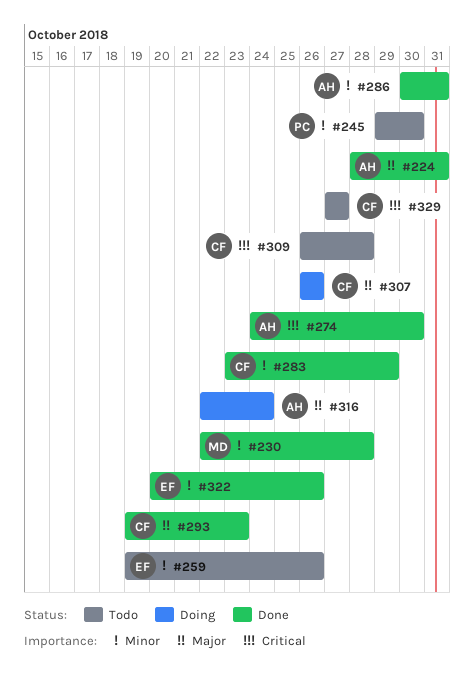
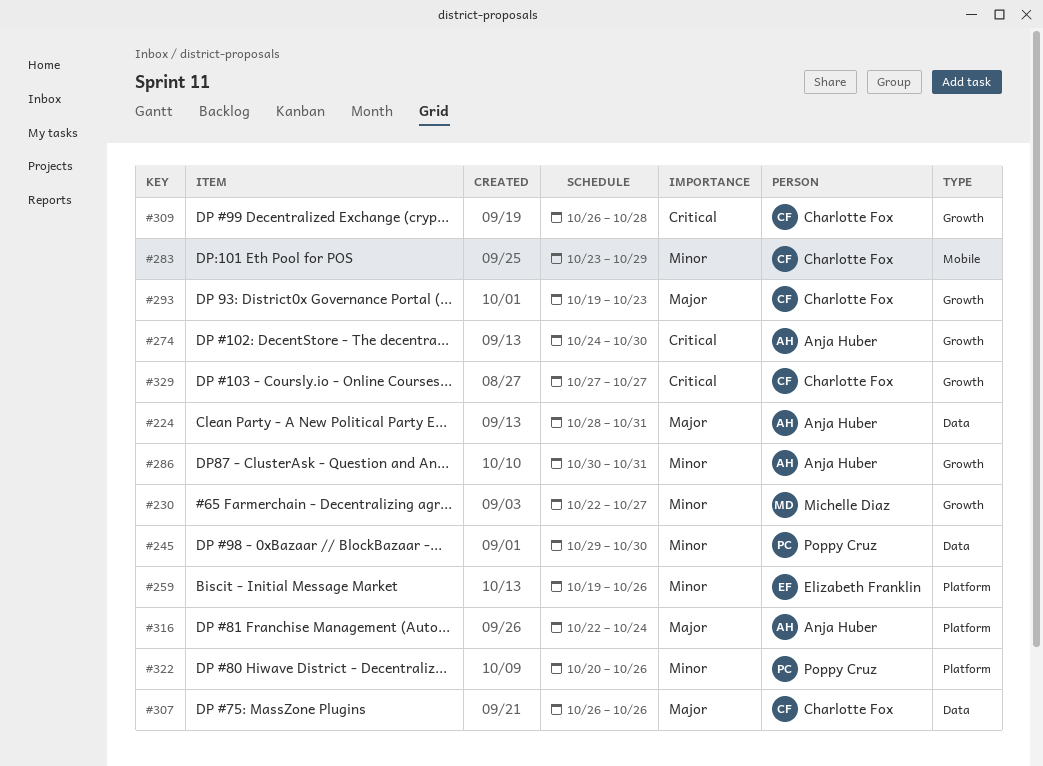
#230, due: Oct 28 -> Oct 27
#322, owner: Elizabeth Franklin -> Poppy Cruz

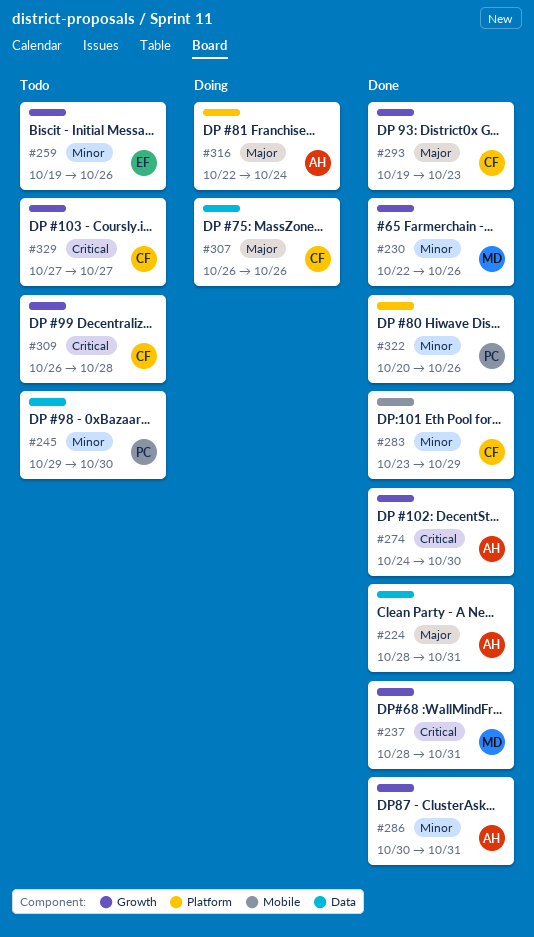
#230, due: Oct 27 -> Oct 26
#237: none -> present
#259, label: Platform -> Growth

